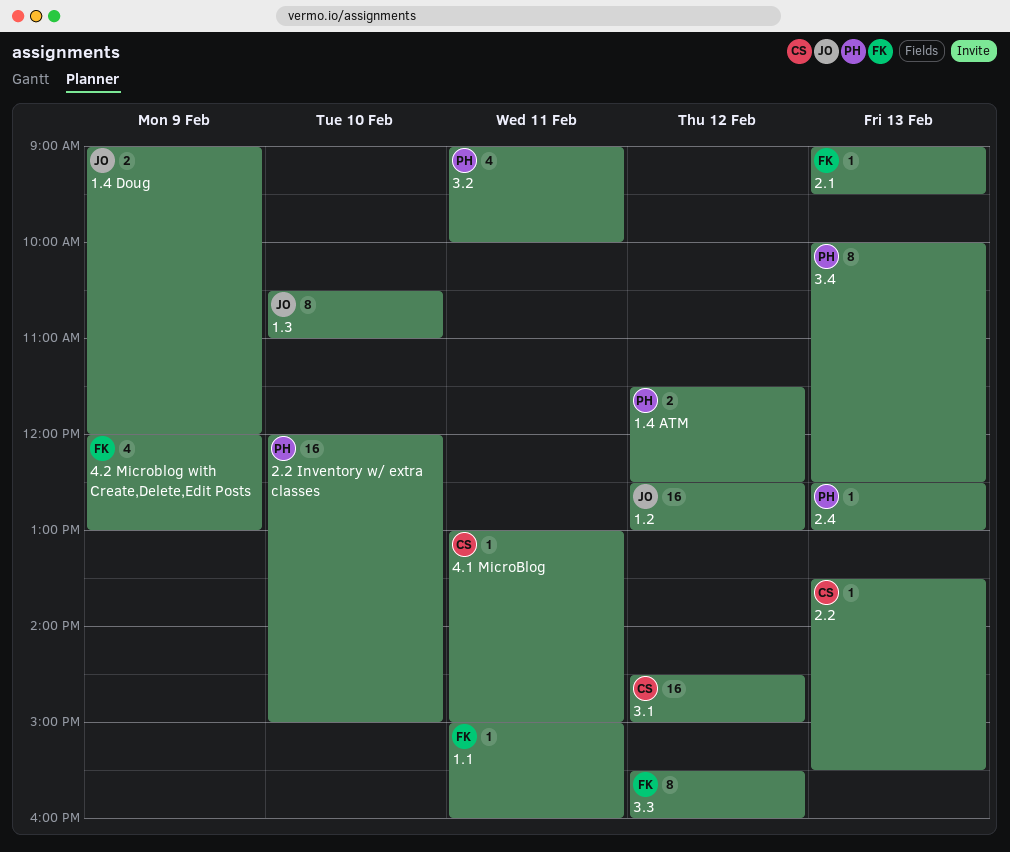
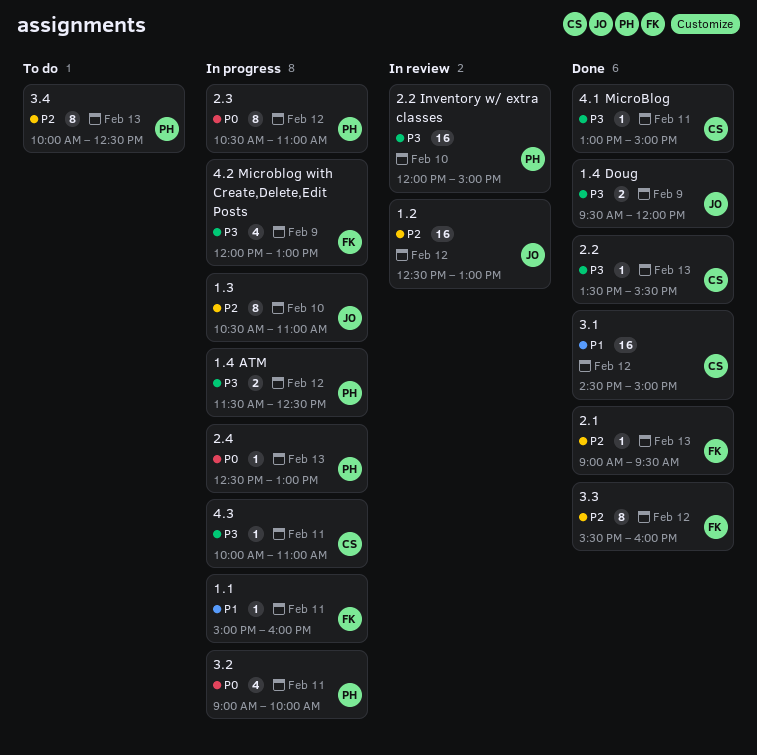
1.4 Doug, begins: 09:00 -> 09:30
2.3: none -> present
4.3: none -> present

